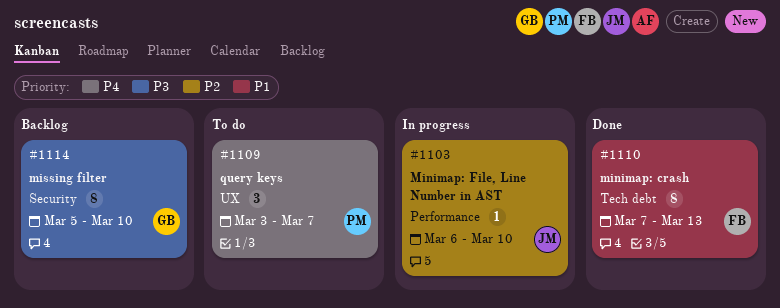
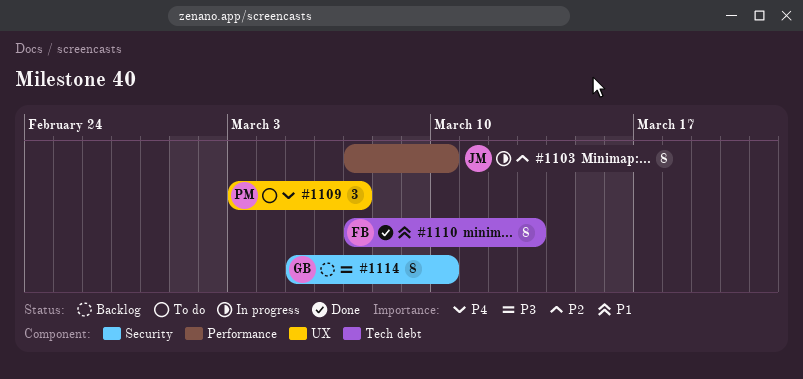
#1103, estimate: 1 -> 8
#1103, start: Mar 6 -> Mar 7

